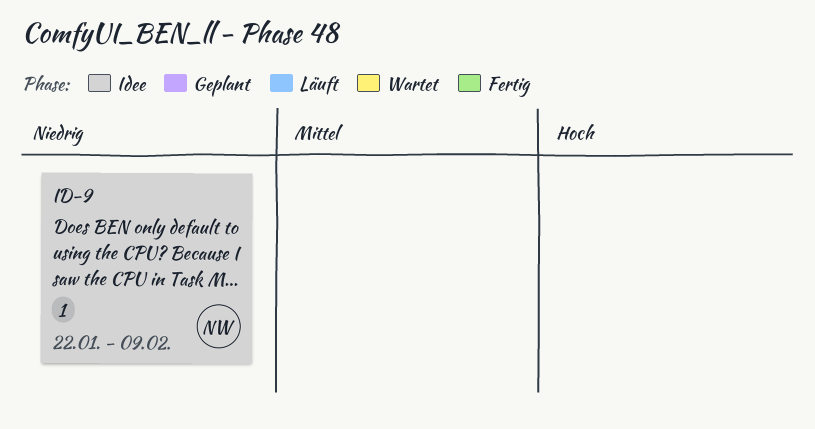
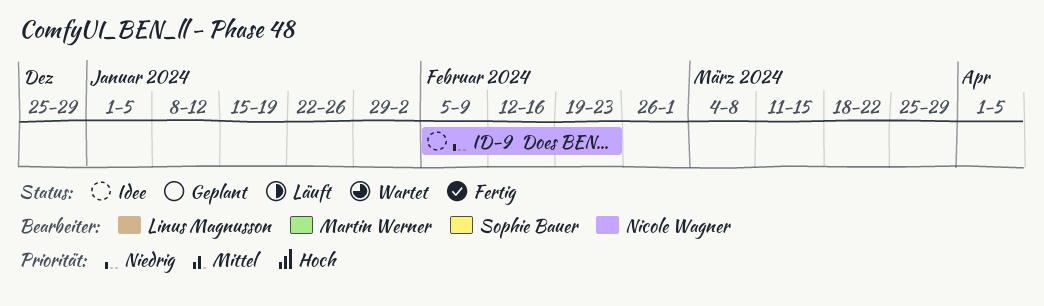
ID-9, start: Jan 22 -> Feb 5
ID-9, due: Feb 9 -> Feb 23

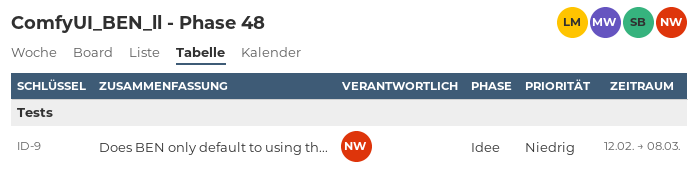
ID-9, start: Feb 5 -> Feb 12
ID-9, due: Feb 23 -> Mar 8

